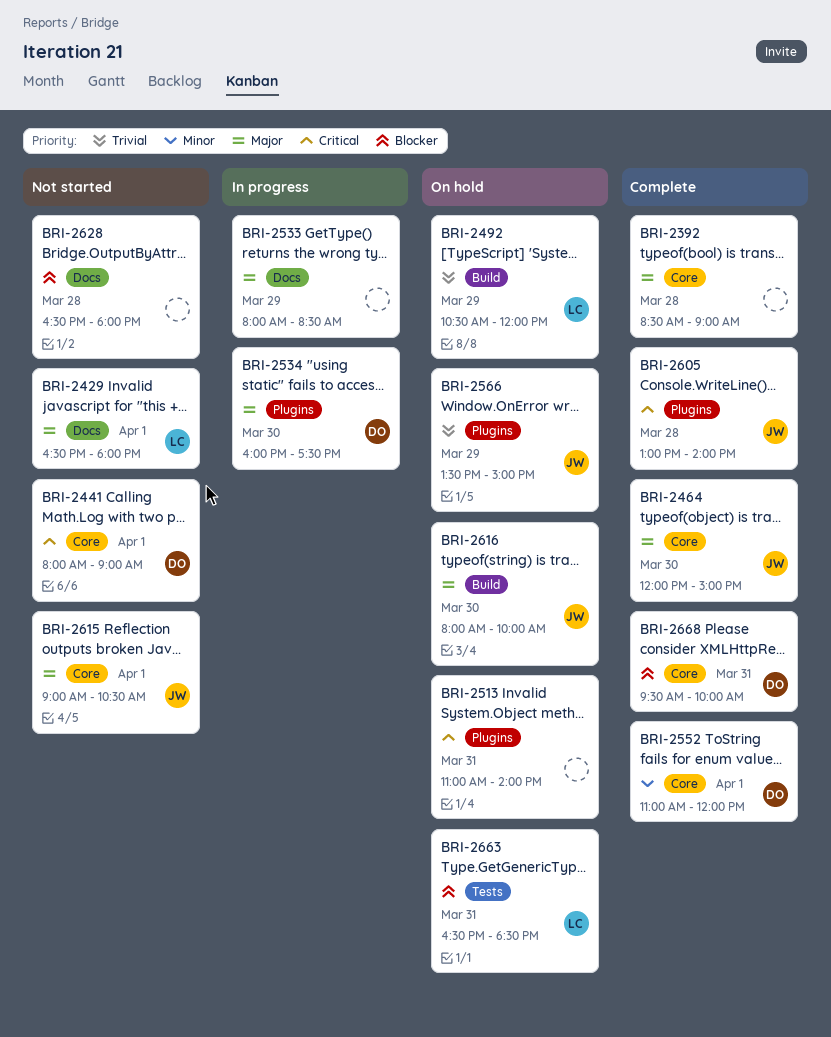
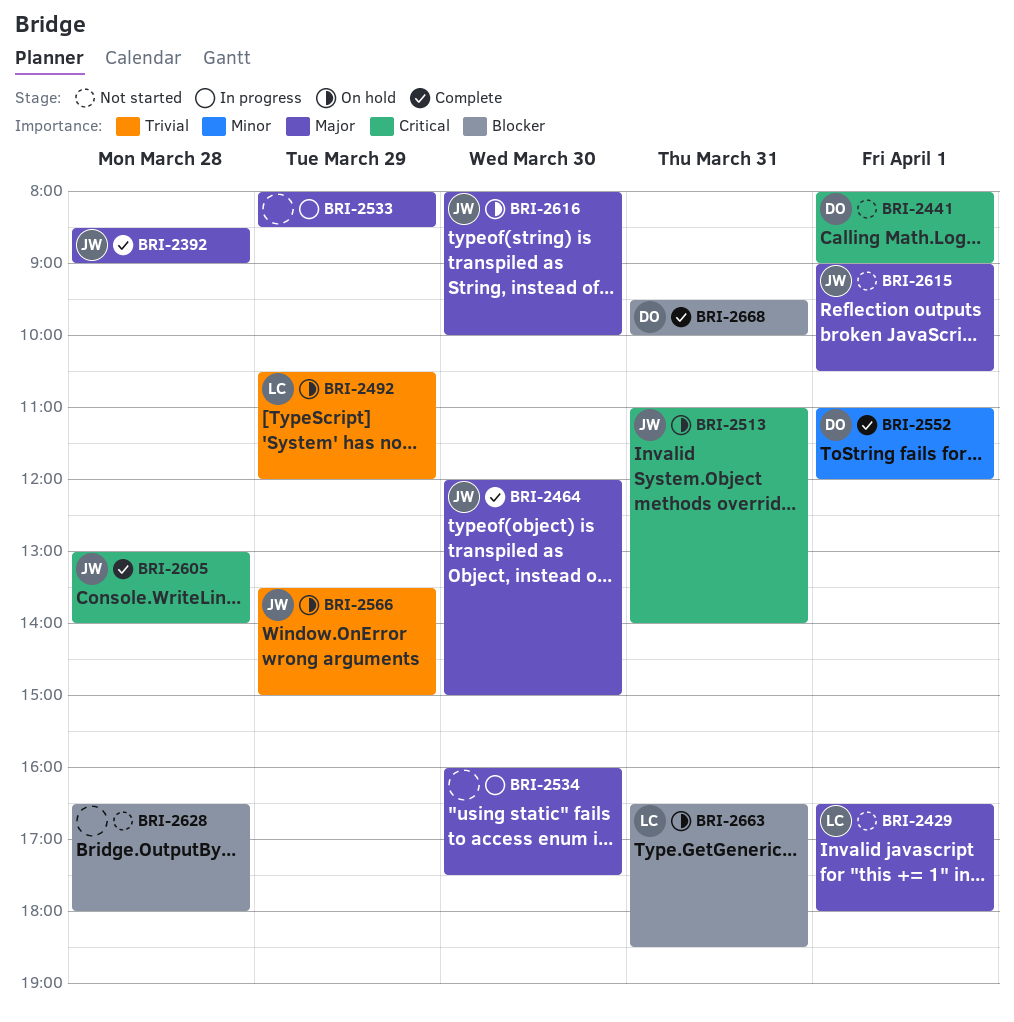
BRI-2392, owner: none -> JW
BRI-2513, owner: none -> JW
BRI-2534, owner: DO -> none

